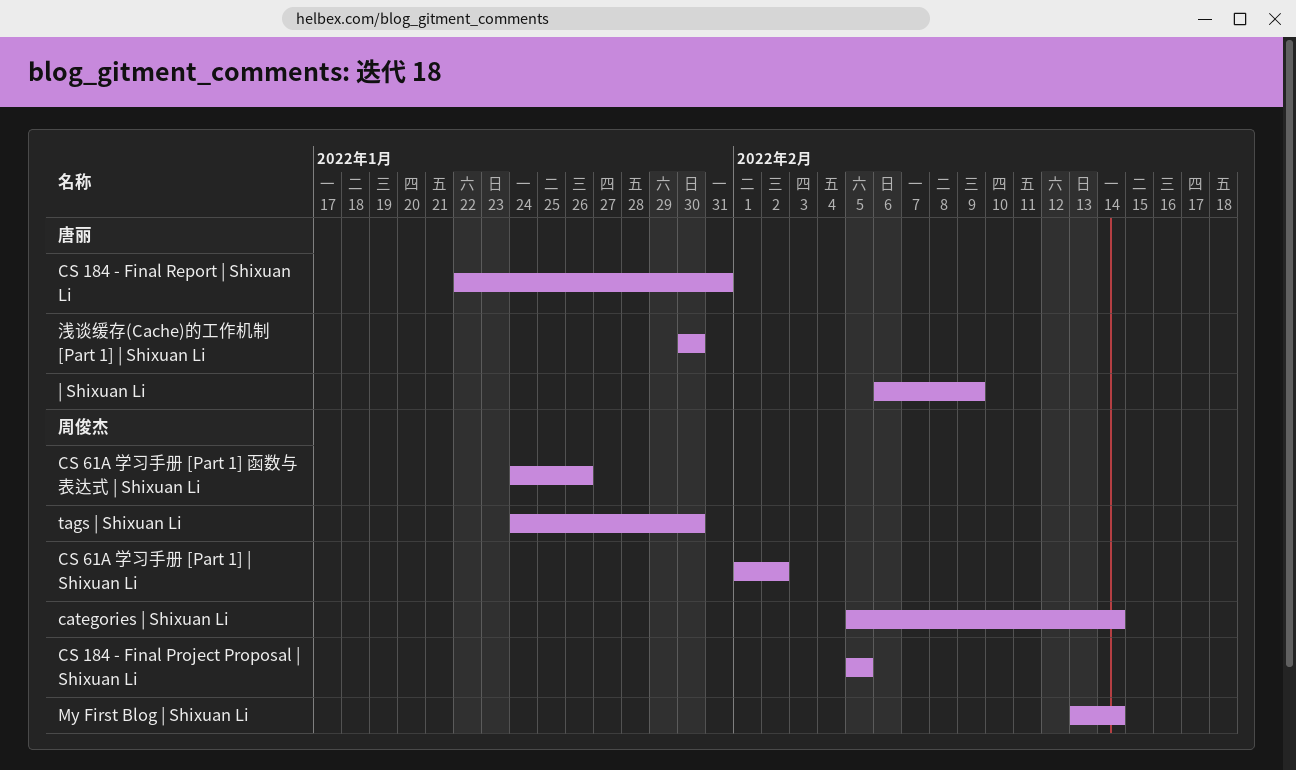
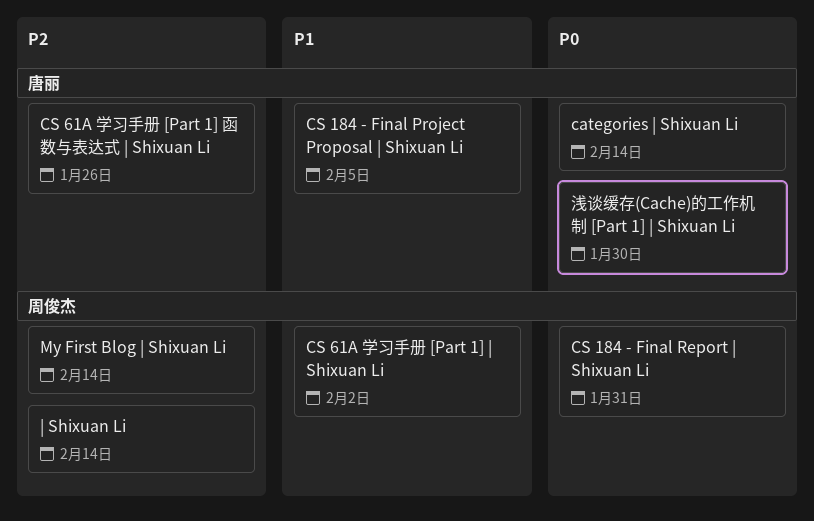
categories | Shixuan Li, owner: 周俊杰 -> 唐丽
CS 184 - Final Project Proposal | Shixuan Li, owner: 周俊杰 -> 唐丽
CS 184 - Final Report | Shixuan Li, owner: 唐丽 -> 周俊杰
CS 61A 学习手册 [Part 1] 函数与表达式 | Shixuan Li, owner: 周俊杰 -> 唐丽
tags | Shixuan Li: present -> none
| Shixuan Li, owner: 唐丽 -> 周俊杰
| Shixuan Li, due: Feb 9 -> Feb 14

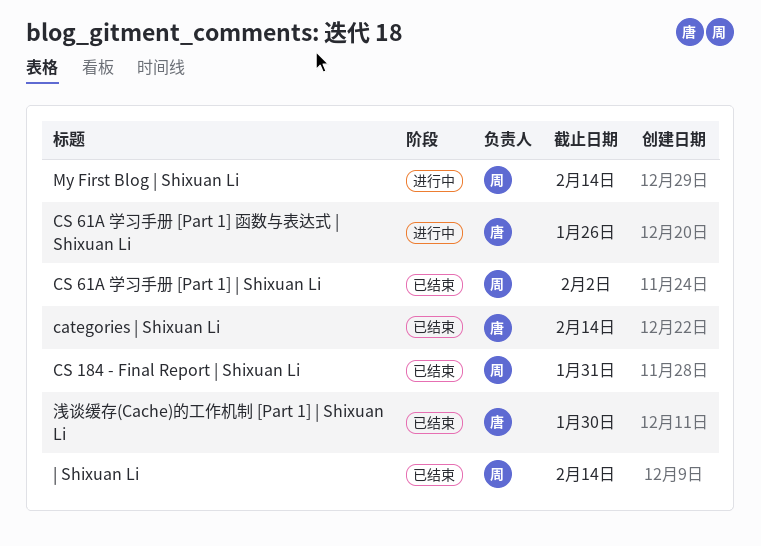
CS 184 - Final Project Proposal | Shixuan Li: present -> none

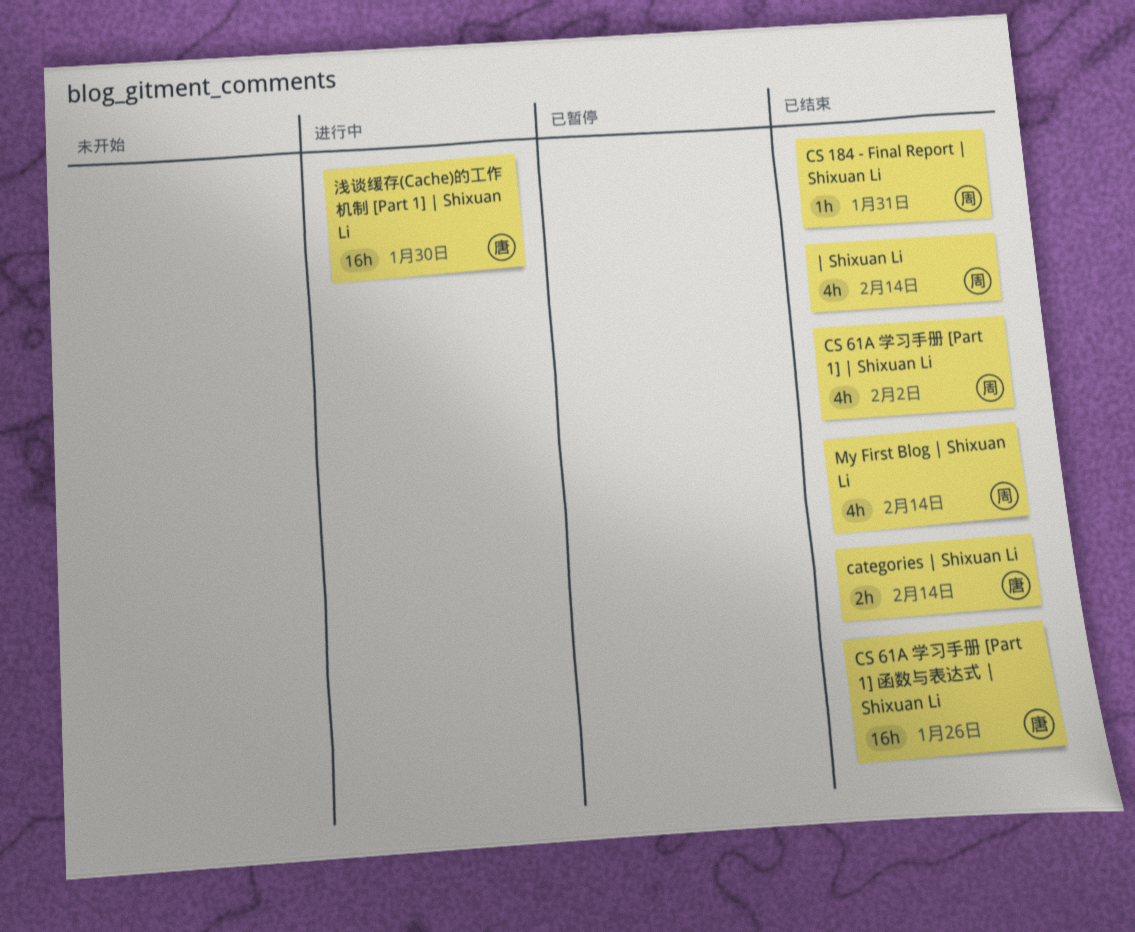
CS 61A 学习手册 [Part 1] 函数与表达式 | Shixuan Li, status: 进行中 -> 已结束
My First Blog | Shixuan Li, status: 进行中 -> 已结束
浅谈缓存(Cache)的工作机制 [Part 1] | Shixuan Li, status: 已结束 -> 进行中

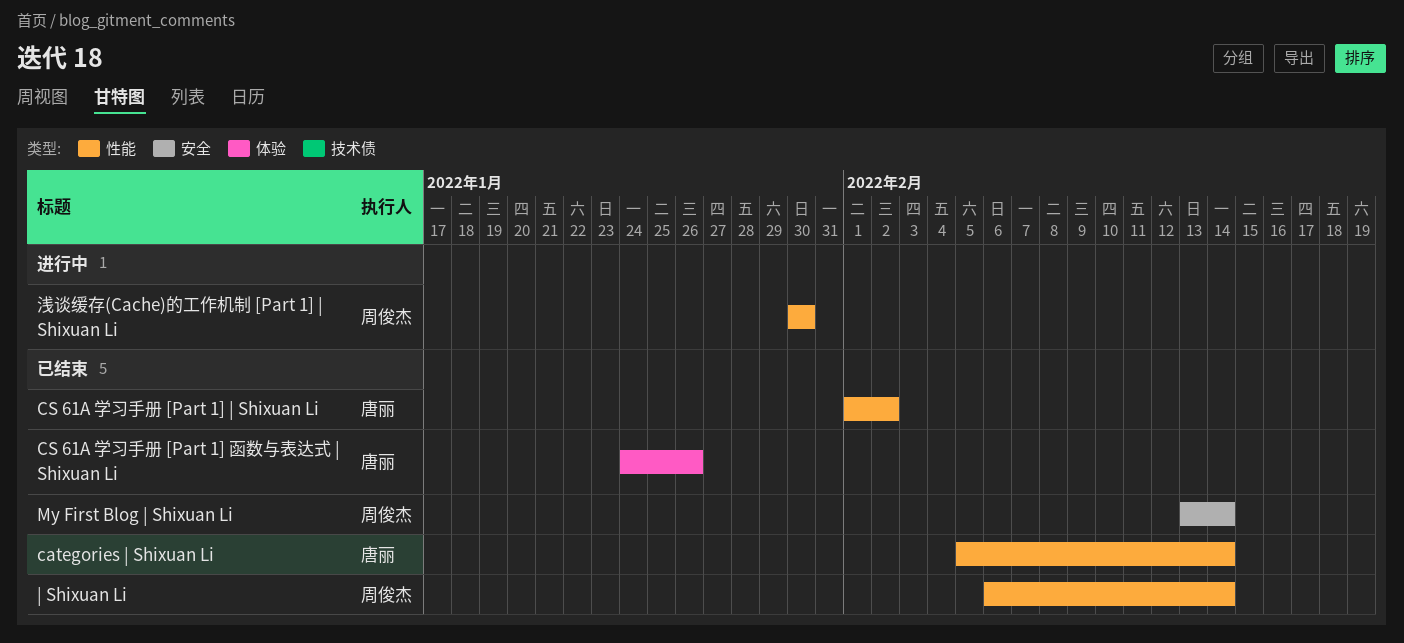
CS 184 - Final Report | Shixuan Li: present -> none
CS 61A 学习手册 [Part 1] | Shixuan Li, owner: 周俊杰 -> 唐丽
浅谈缓存(Cache)的工作机制 [Part 1] | Shixuan Li, owner: 唐丽 -> 周俊杰

